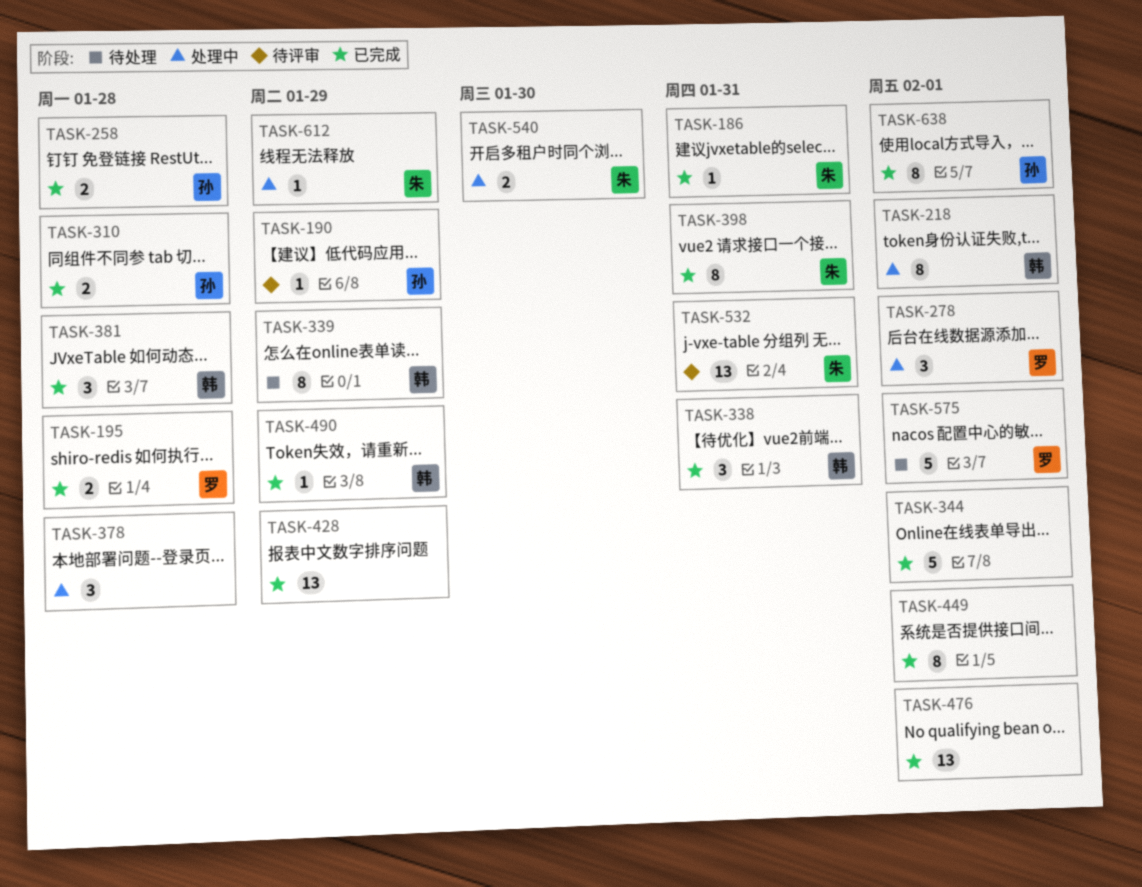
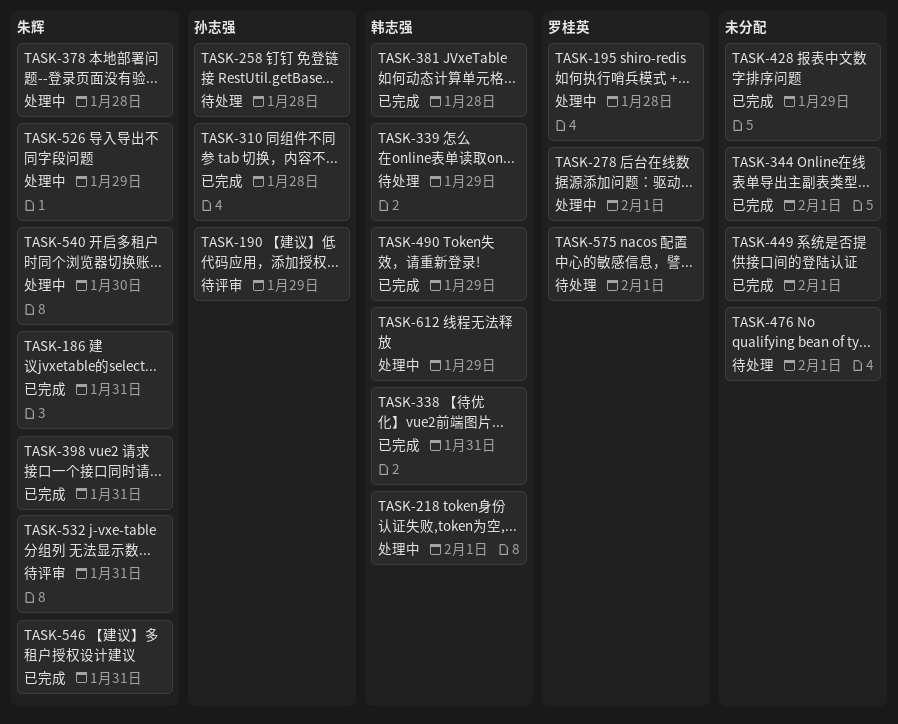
TASK-195, status: 已完成 -> 处理中
TASK-258, status: 已完成 -> 待处理
TASK-378, owner: none -> 朱辉
TASK-476, status: 已完成 -> 待处理
TASK-526: none -> present
TASK-546: none -> present
TASK-612, owner: 朱辉 -> 韩志强
TASK-638: present -> none

